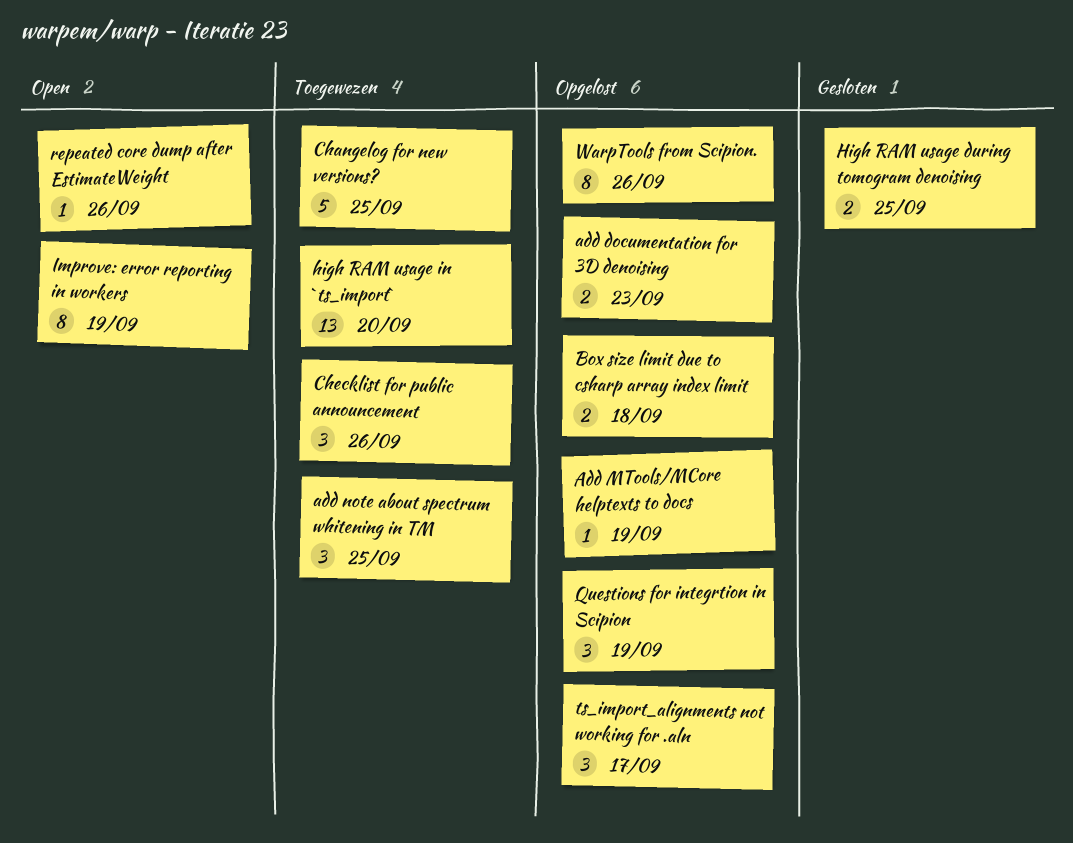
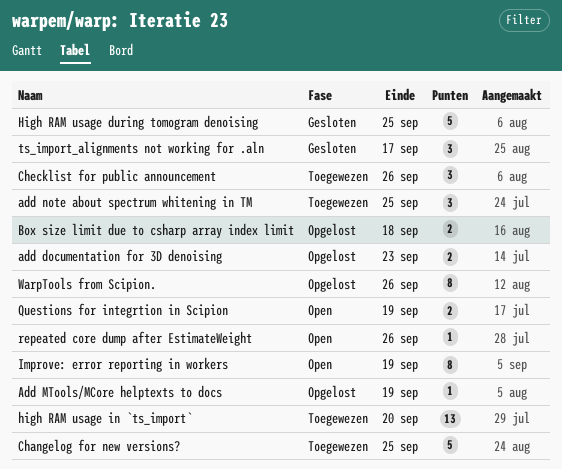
High RAM usage during tomogram denoising, estimate: 2 -> 5
Questions for integrtion in Scipion, status: Opgelost -> Open
Questions for integrtion in Scipion, estimate: 3 -> 2
ts_import_alignments not working for .aln, status: Opgelost -> Gesloten

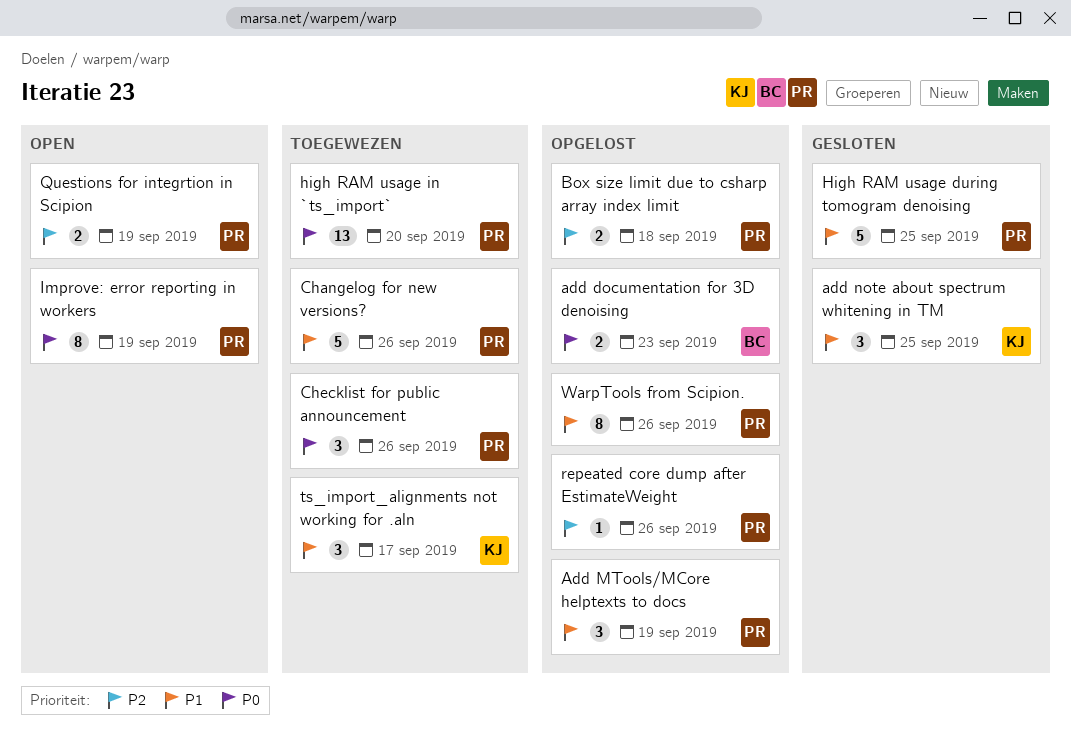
Add MTools/MCore helptexts to docs, estimate: 1 -> 3
add note about spectrum whitening in TM, status: Toegewezen -> Gesloten
Changelog for new versions?, due: Sep 25 -> Sep 26
repeated core dump after EstimateWeight, status: Open -> Opgelost
ts_import_alignments not working for .aln, status: Gesloten -> Toegewezen

